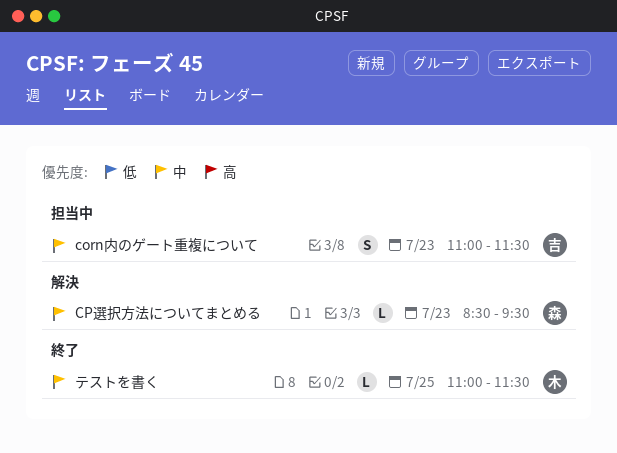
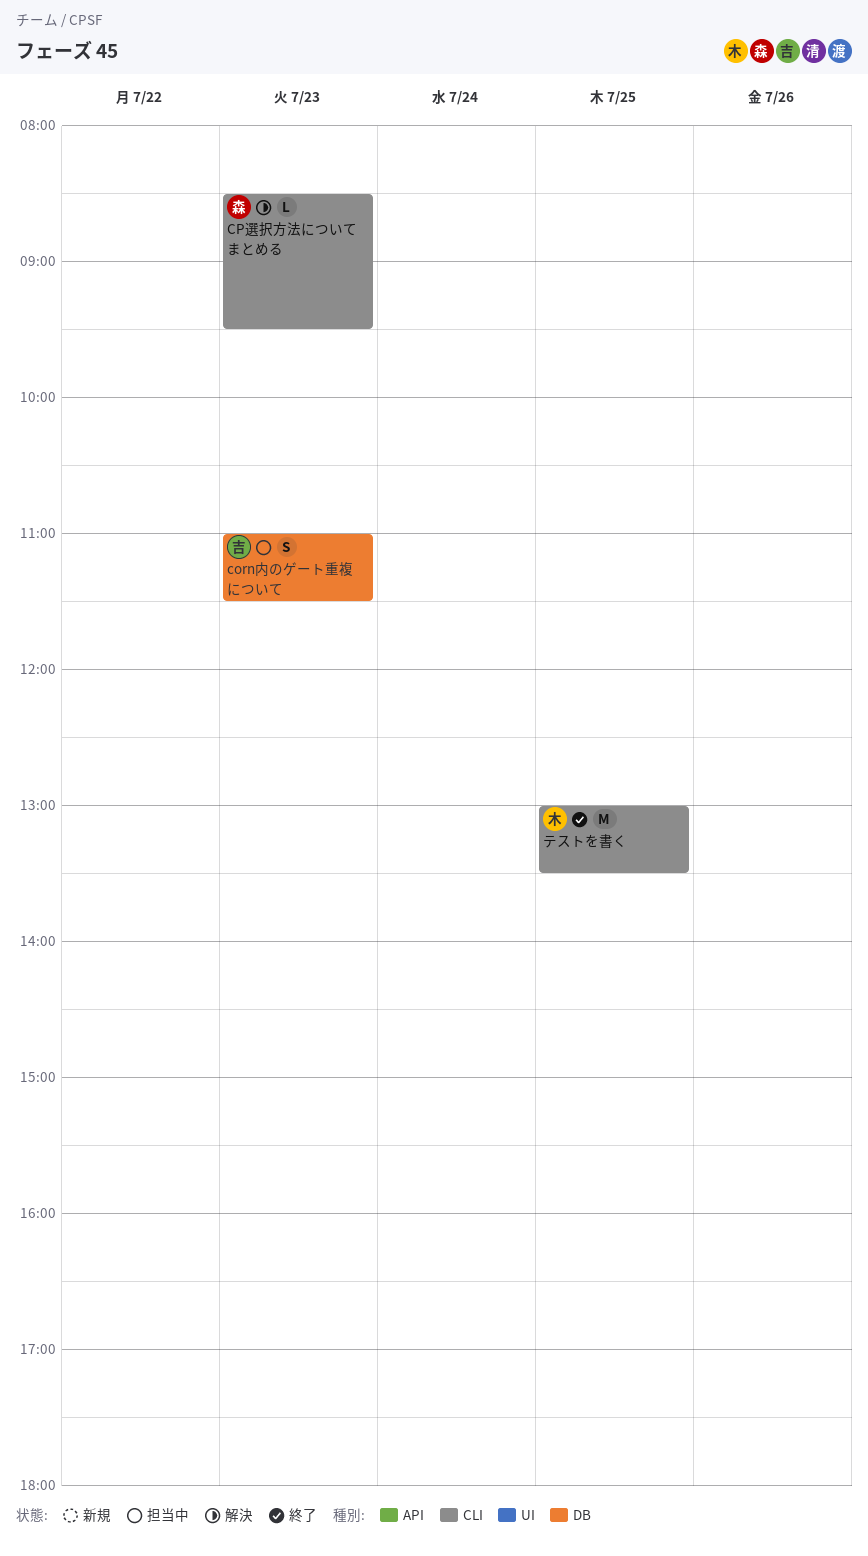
テストを書く, estimate: L -> M
テストを書く, begins: 11:00 -> 13:00
テストを書く, ends: 11:30 -> 13:30

